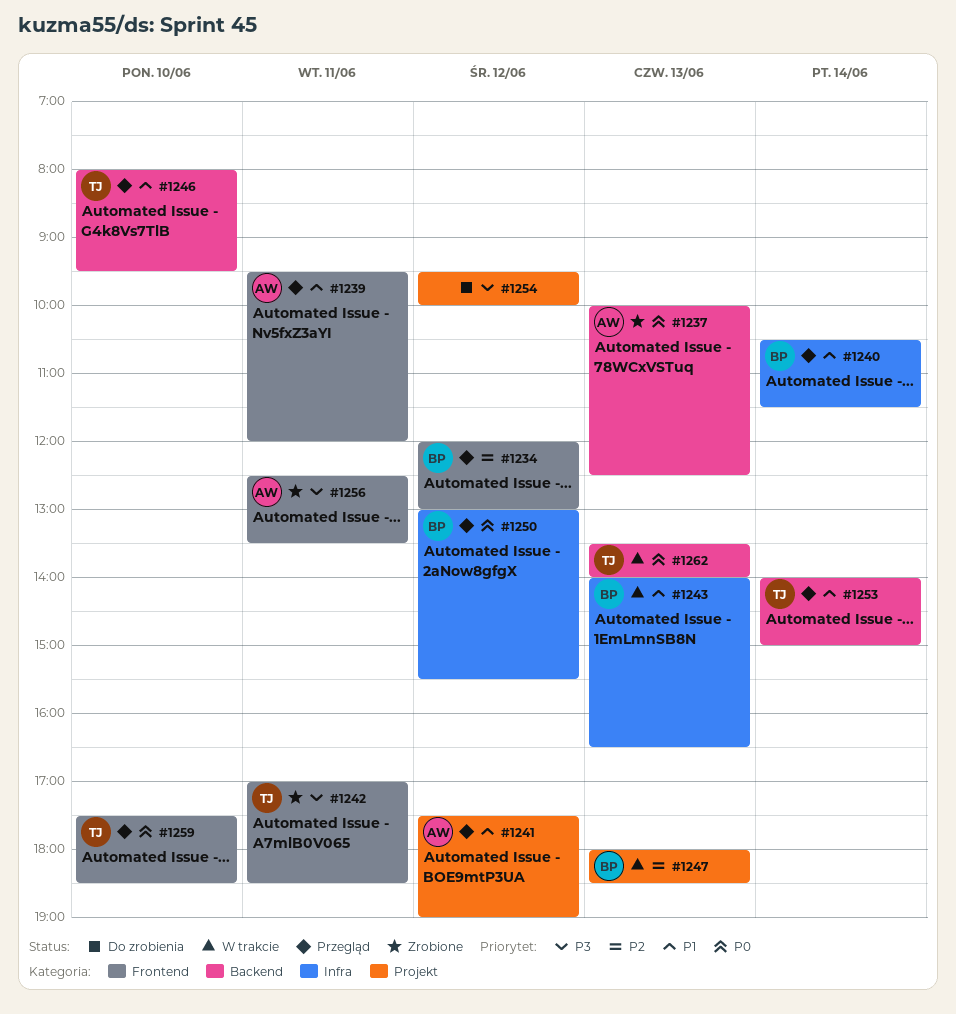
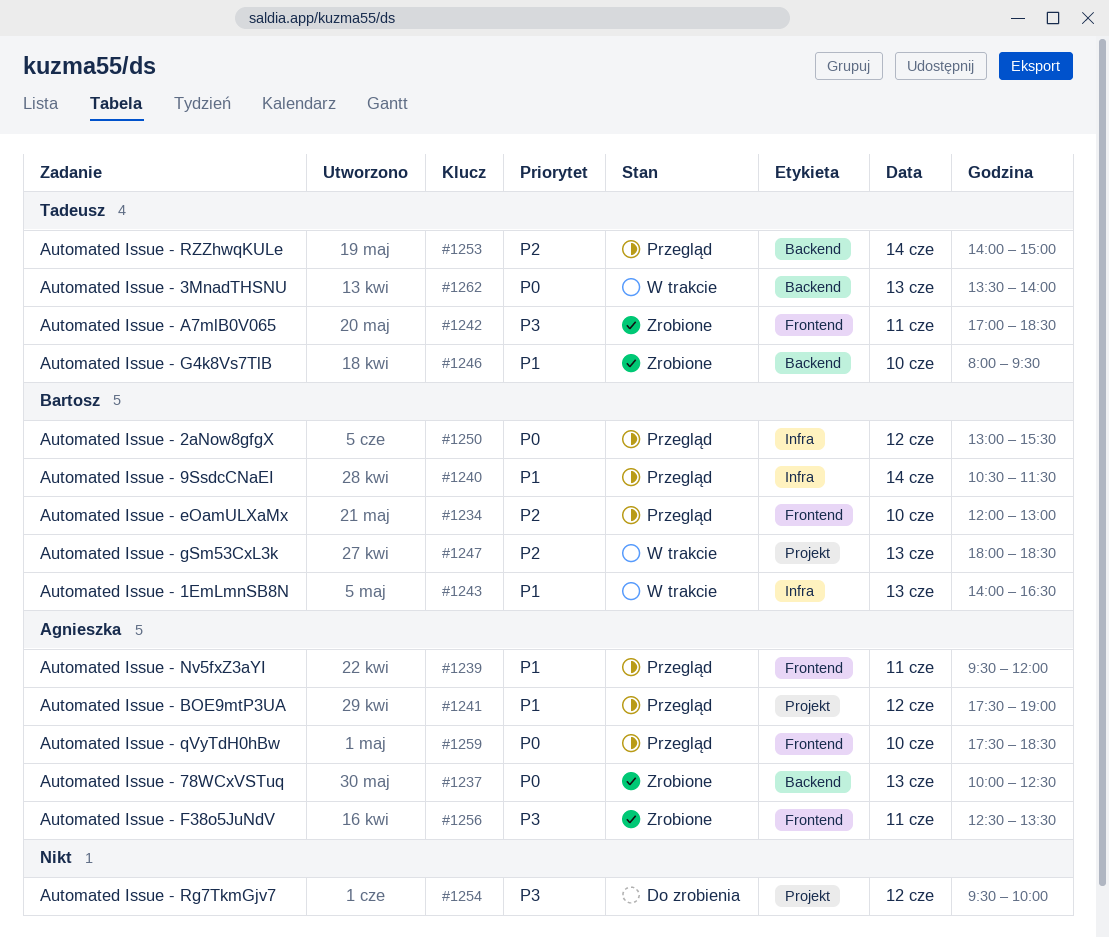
#1234, day: Jun 12 -> Jun 10
#1246, status: Przegląd -> Zrobione
#1253, priority: P1 -> P2
#1259, owner: Tadeusz -> Agnieszka

